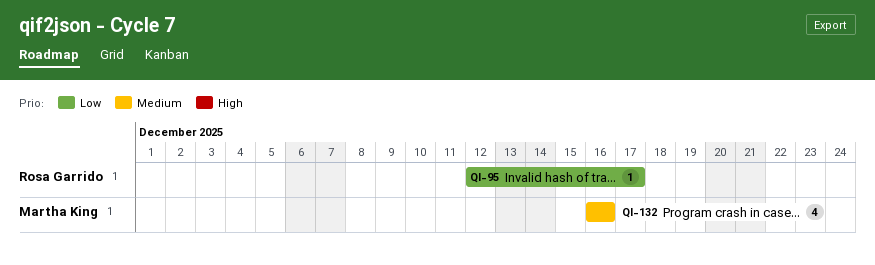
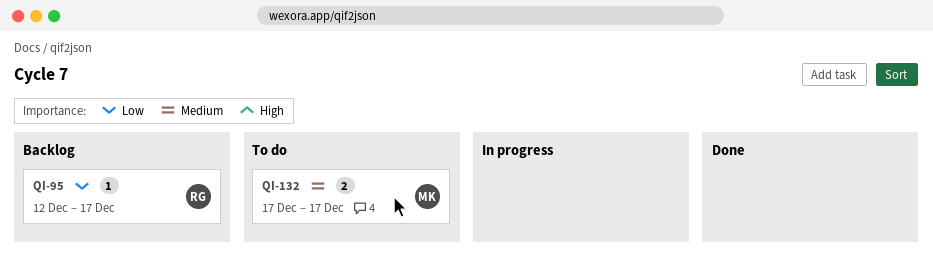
QI-132, estimate: 4 -> 2
QI-132, start: Dec 16 -> Dec 17
QI-132, due: Dec 16 -> Dec 17

